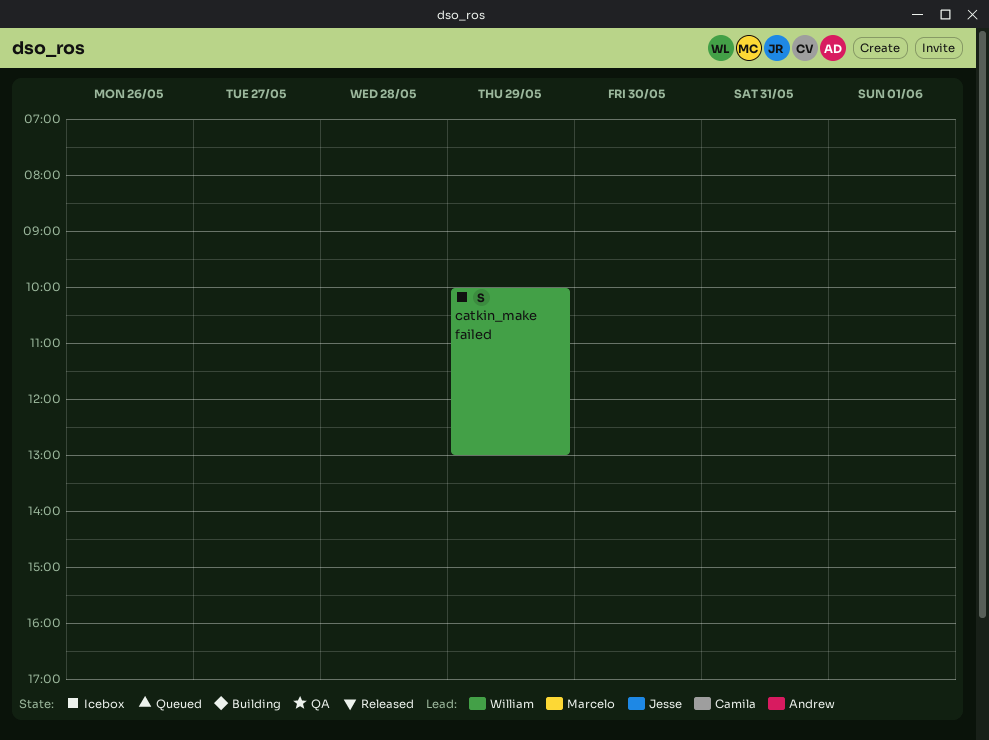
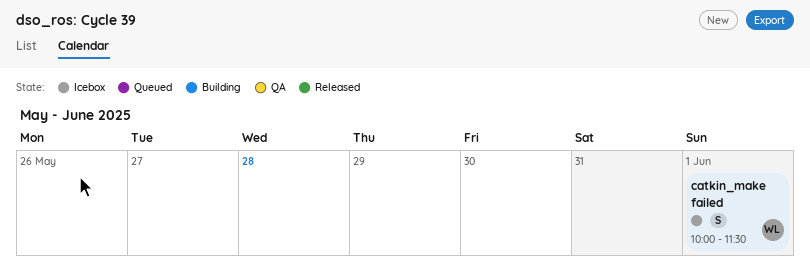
catkin_make failed, day: May 29 -> Jun 1
catkin_make failed, ends: 13:00 -> 11:30

